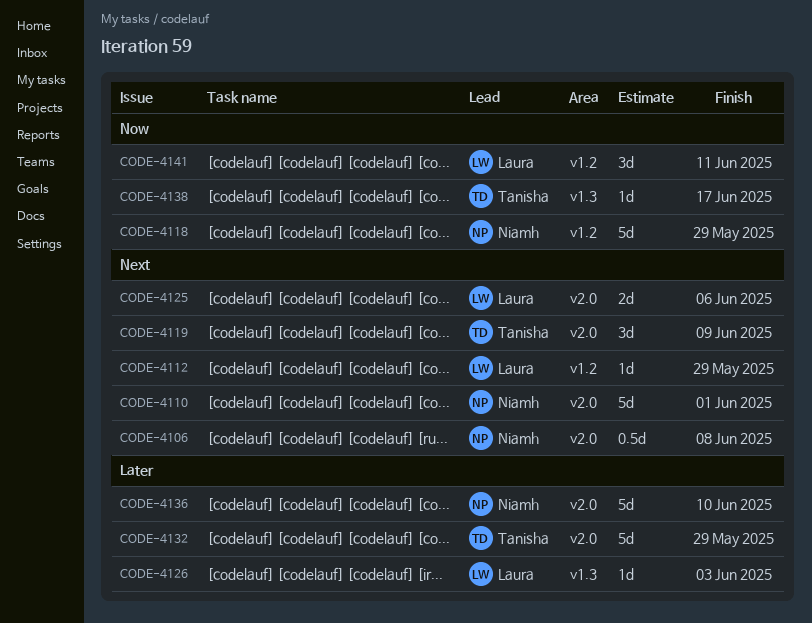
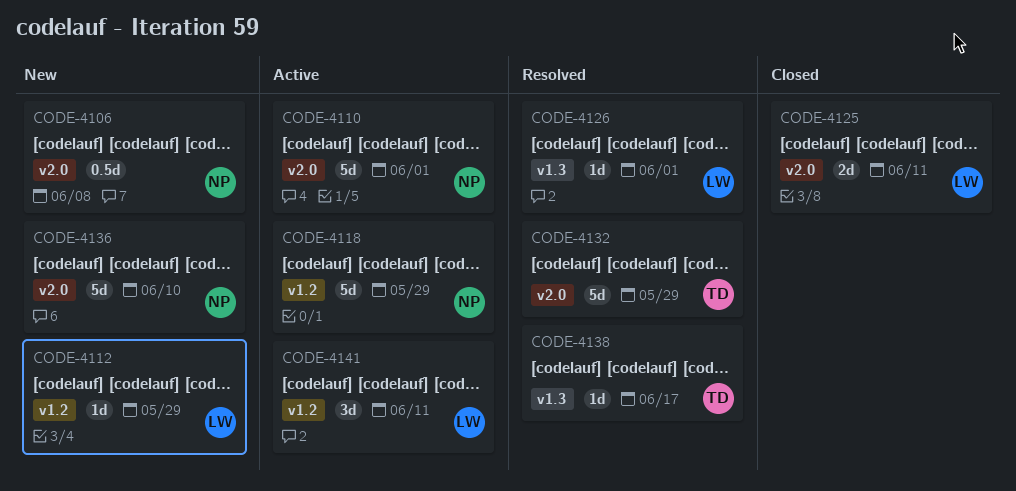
CODE-4119: present -> none
CODE-4125, due: Jun 6 -> Jun 11
CODE-4126, due: Jun 3 -> Jun 1

